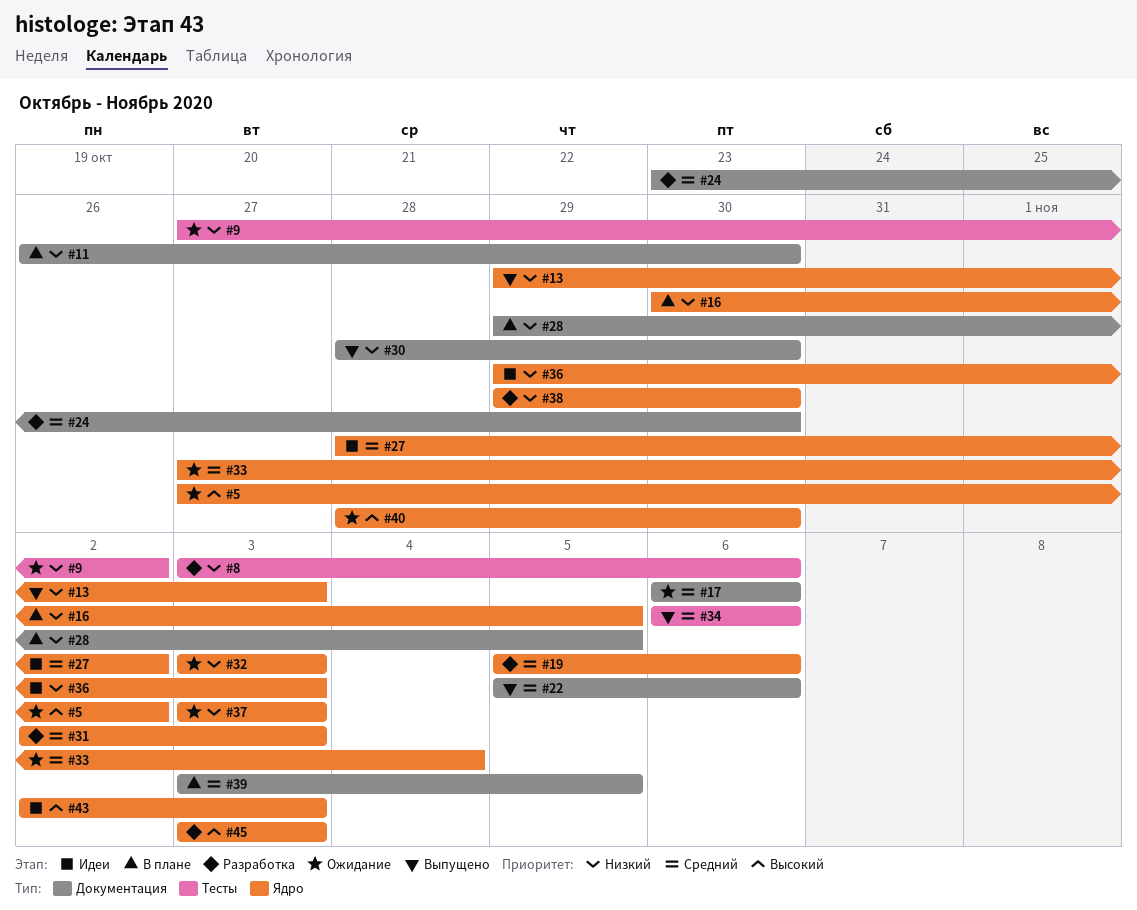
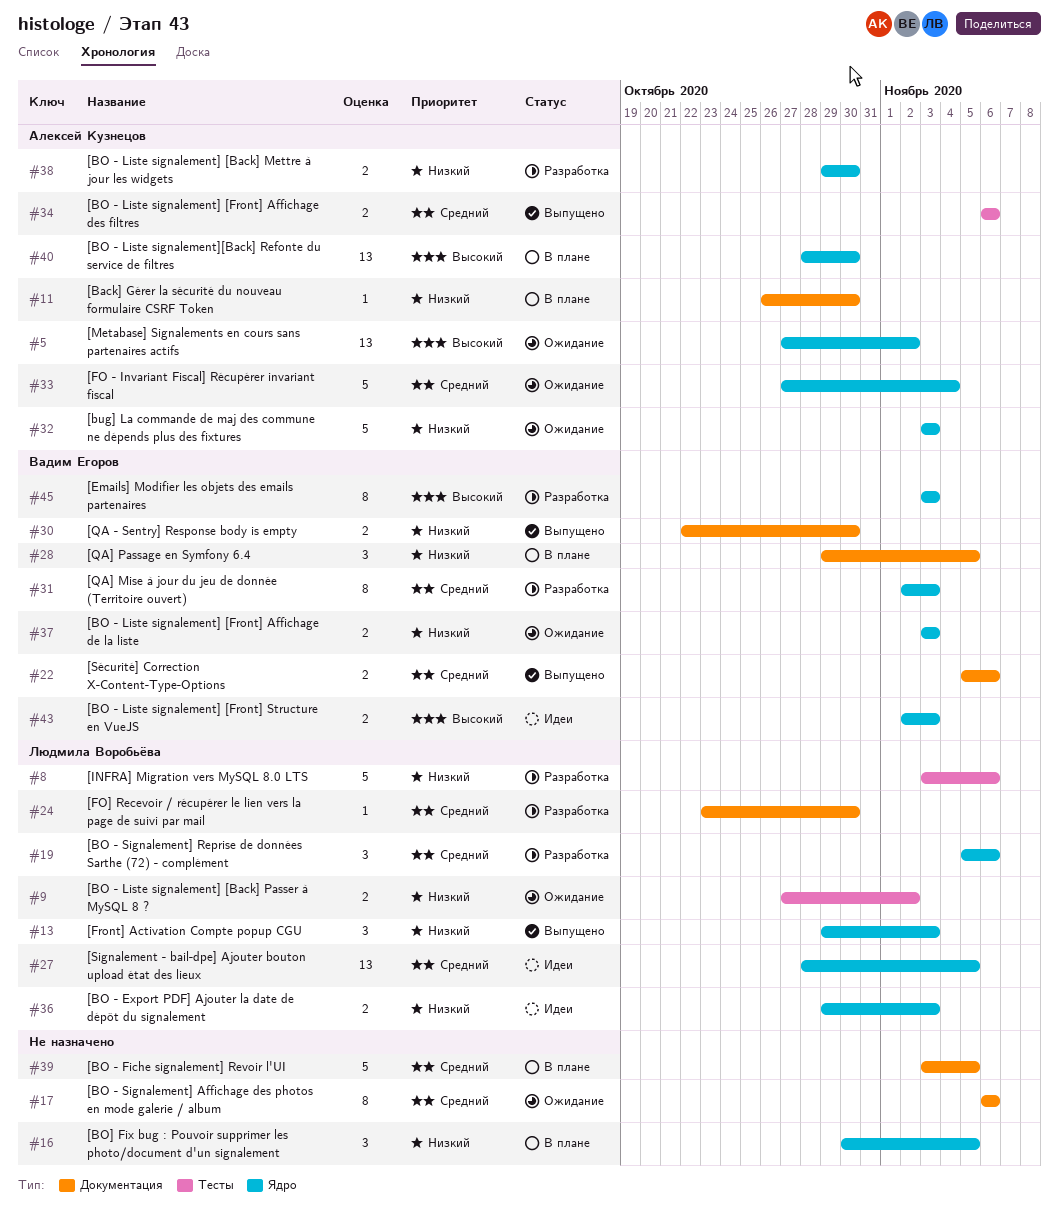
#27, due: Nov 2 -> Nov 5
#30, start: Oct 28 -> Oct 22
#40, status: Ожидание -> В плане

